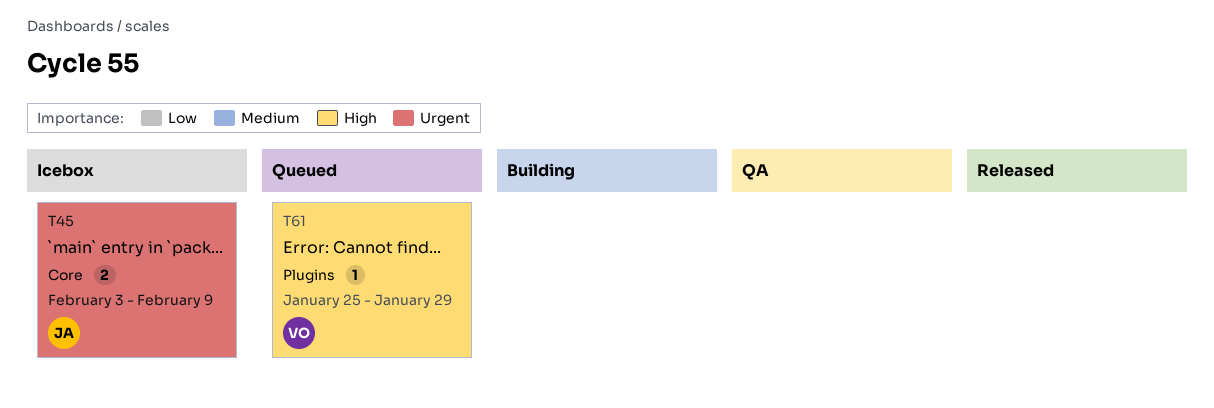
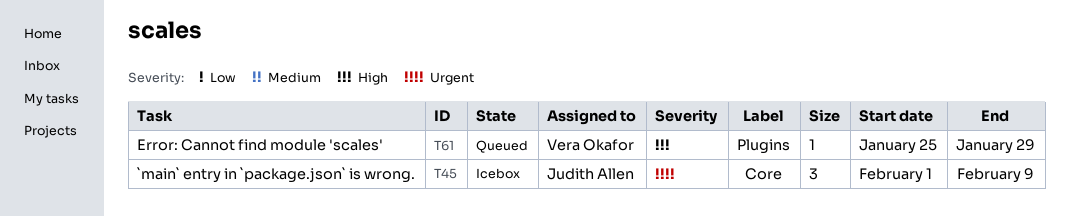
T45, estimate: 2 -> 3
T45, start: Feb 3 -> Feb 1

